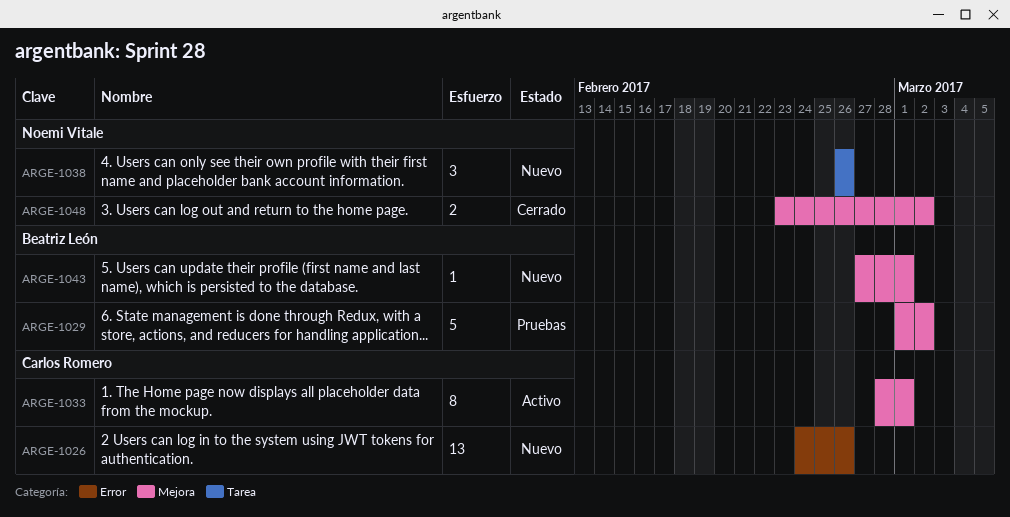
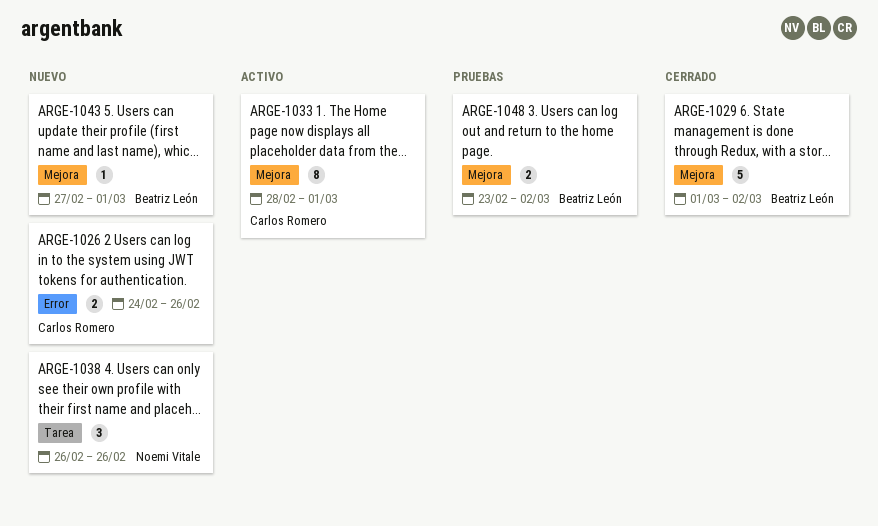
ARGE-1026, estimate: 13 -> 2
ARGE-1029, status: Pruebas -> Cerrado
ARGE-1048, status: Cerrado -> Pruebas
ARGE-1048, owner: Noemi Vitale -> Beatriz León

